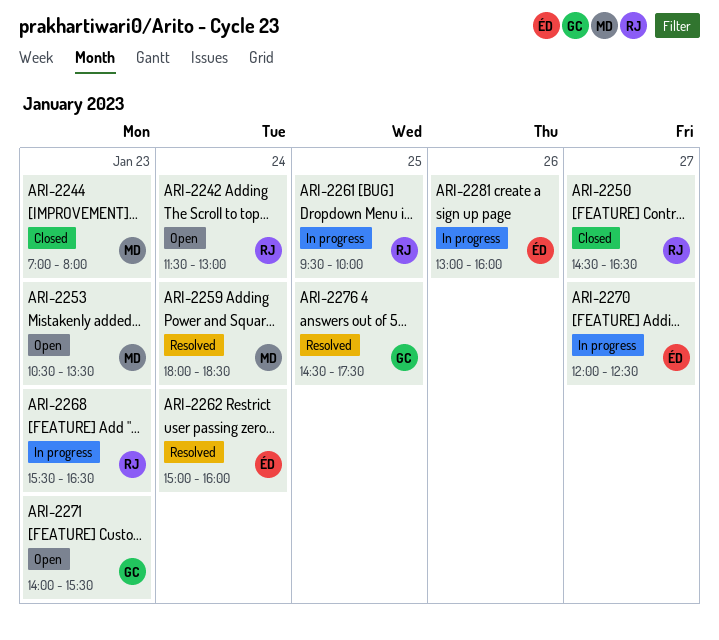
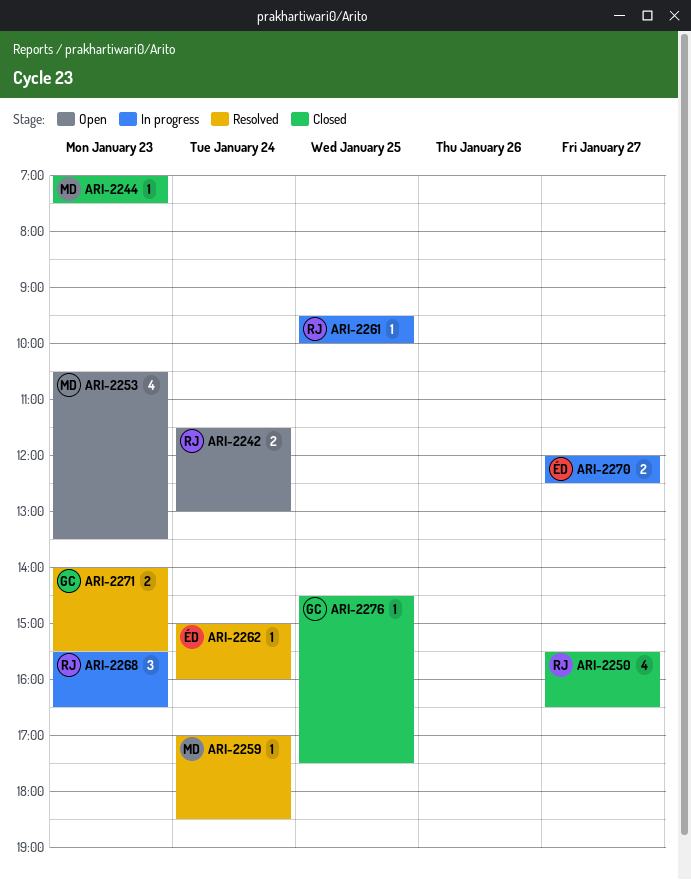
ARI-2244, ends: 08:00 -> 07:30
ARI-2250, begins: 14:30 -> 15:30
ARI-2259, begins: 18:00 -> 17:00
ARI-2271, status: Open -> Resolved
ARI-2276, status: Resolved -> Closed
ARI-2281: present -> none

